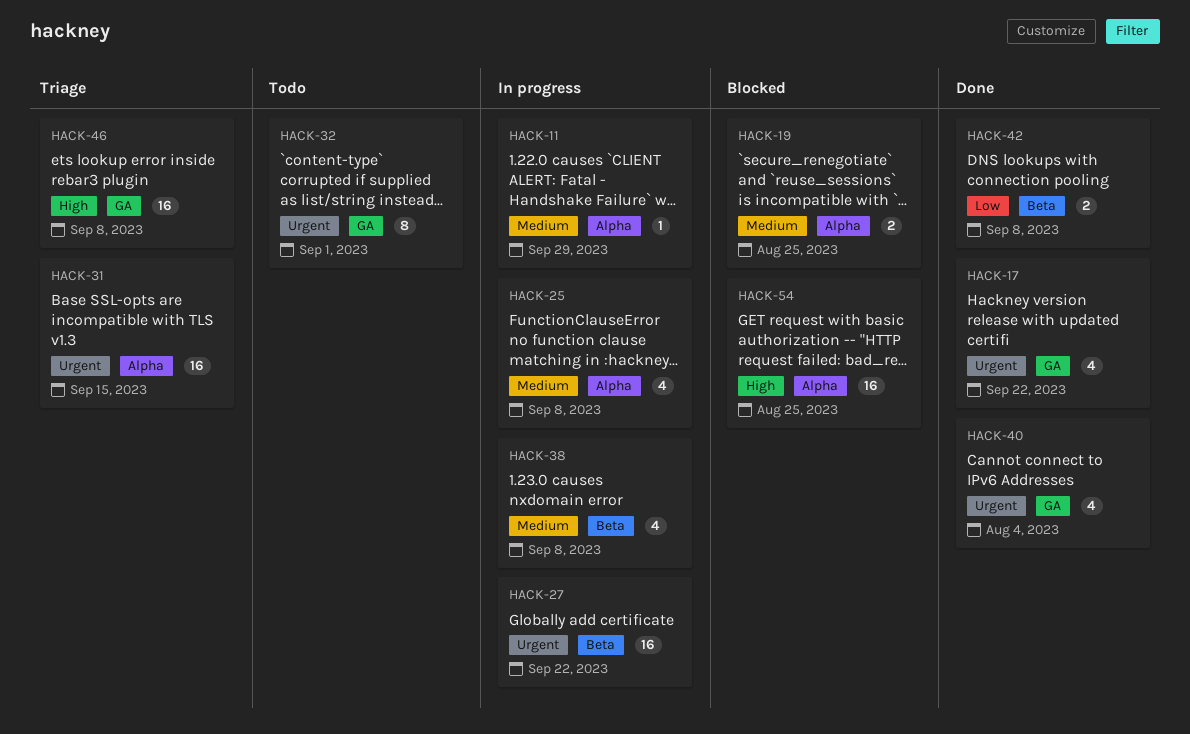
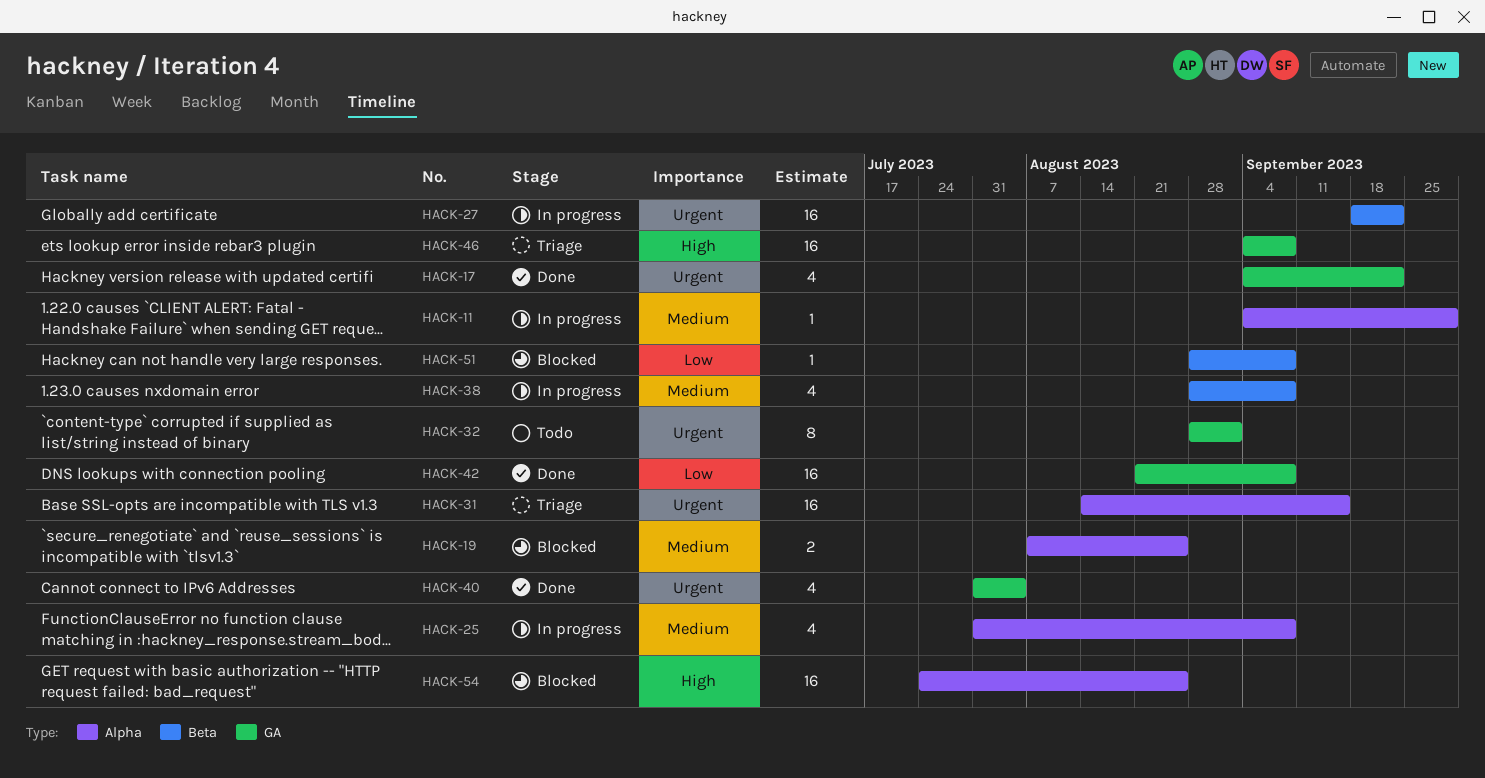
HACK-42, label: Beta -> GA
HACK-42, estimate: 2 -> 16
HACK-51: none -> present

